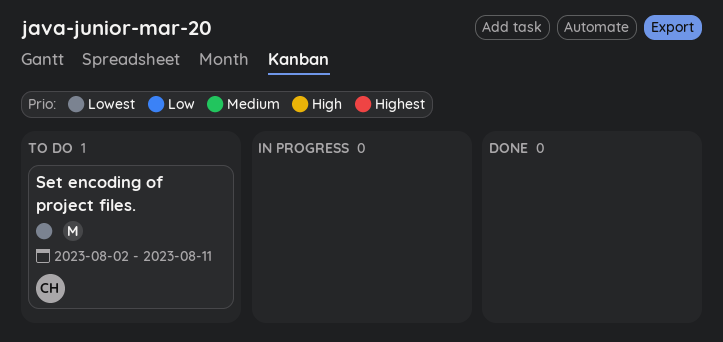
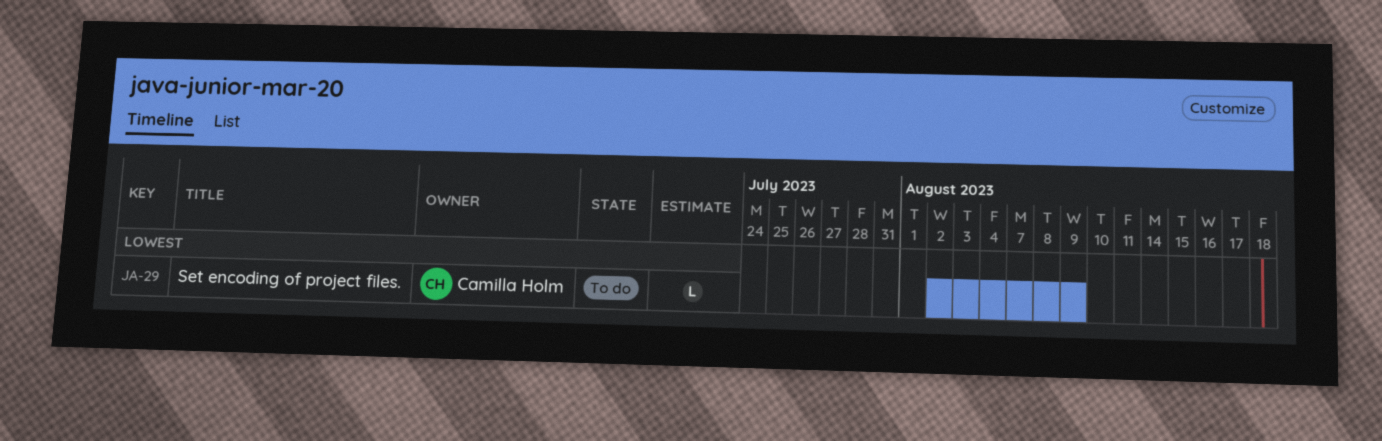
Set encoding of project files., estimate: M -> L
Set encoding of project files., due: Aug 11 -> Aug 9

